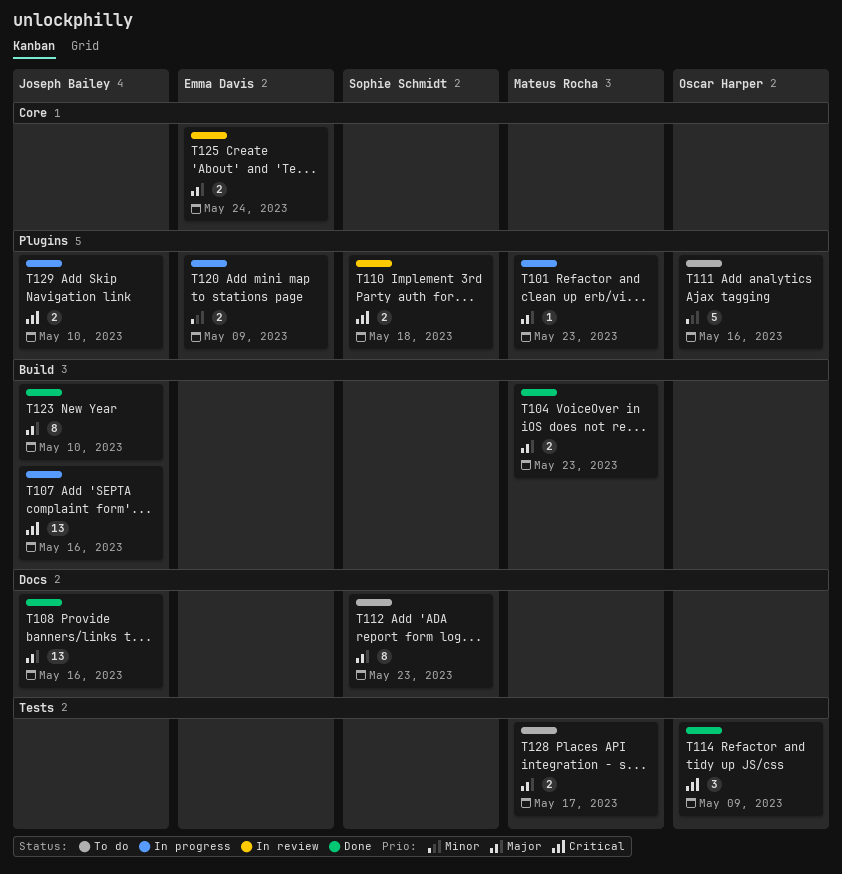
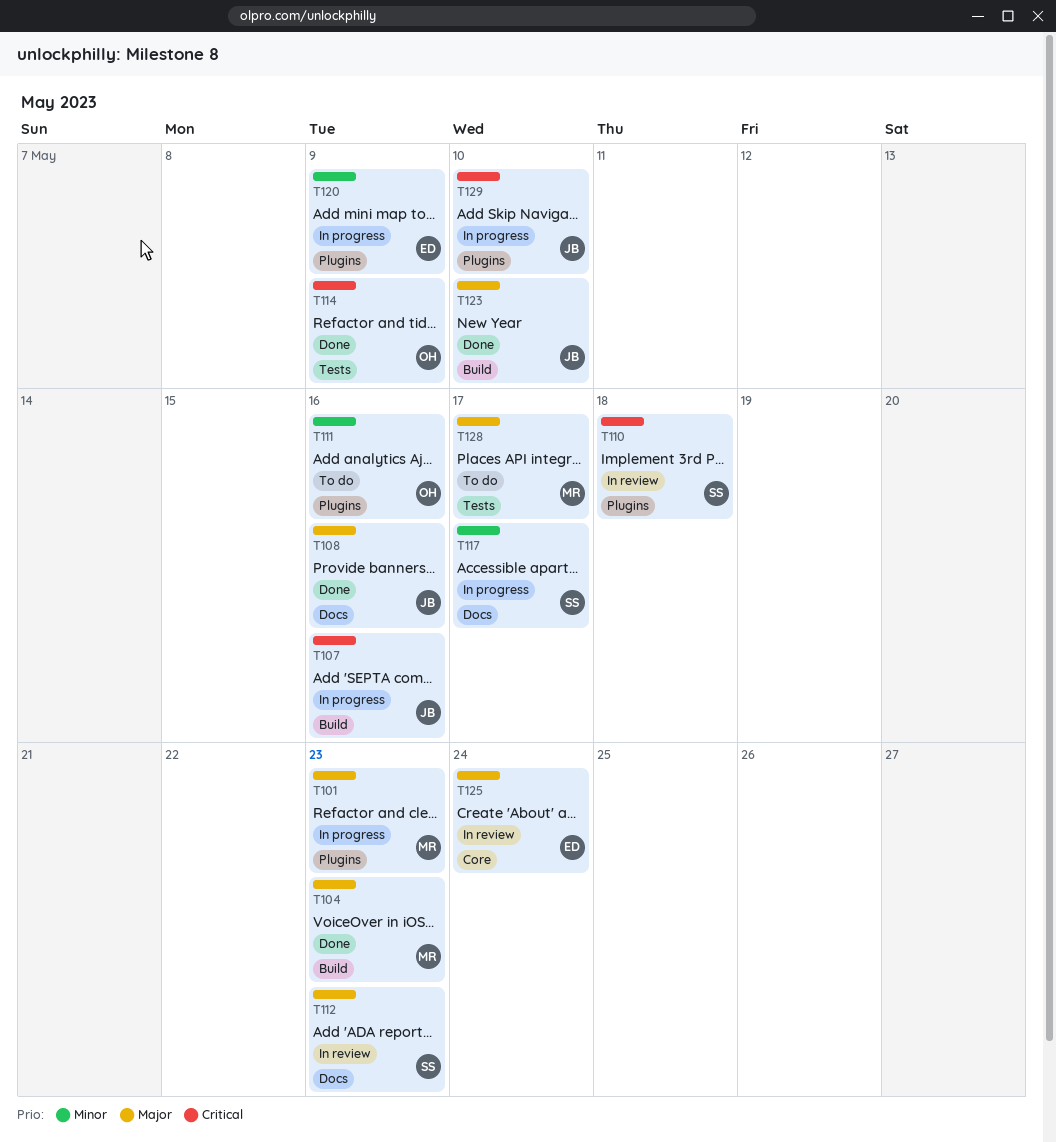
T112, status: To do -> In review
T117: none -> present

